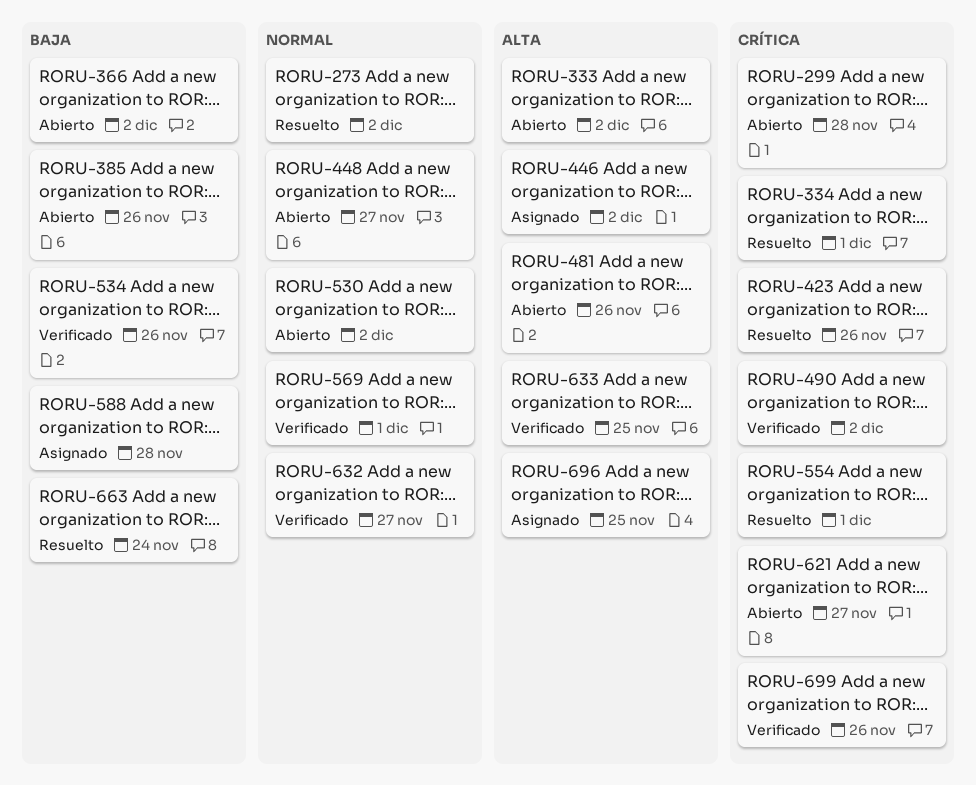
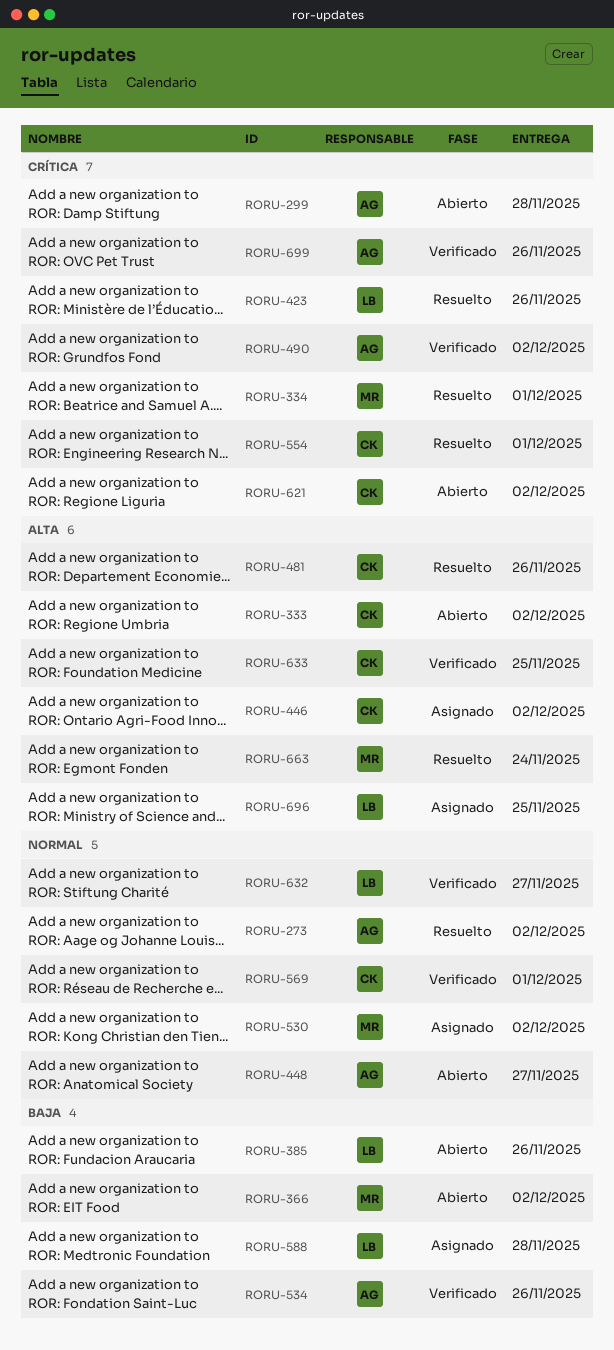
RORU-481, status: Abierto -> Resuelto
RORU-530, status: Abierto -> Asignado
RORU-621, due: Nov 27 -> Dec 2
RORU-663, priority: Baja -> Alta

